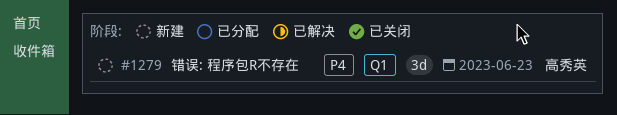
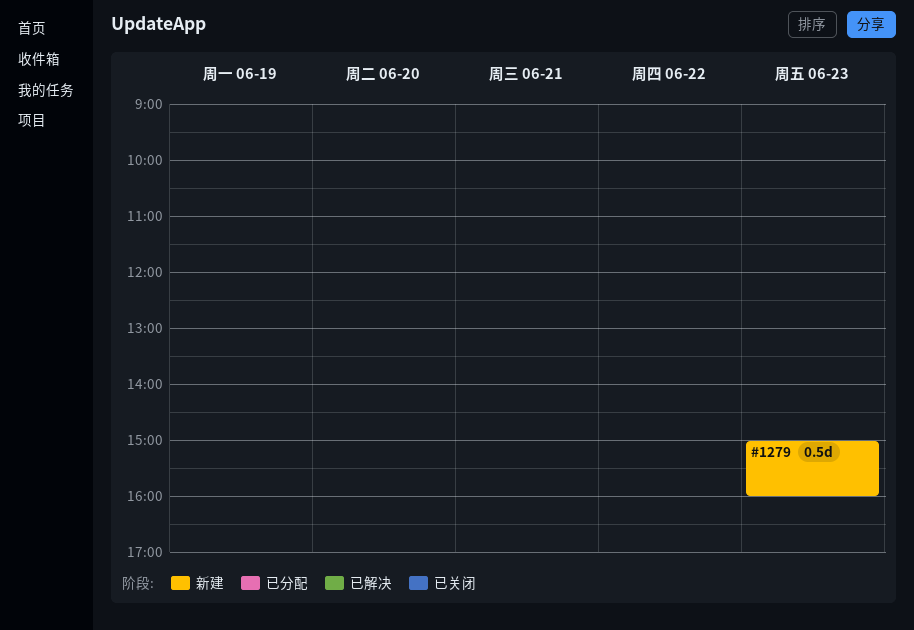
#1279, estimate: 3d -> 0.5d

